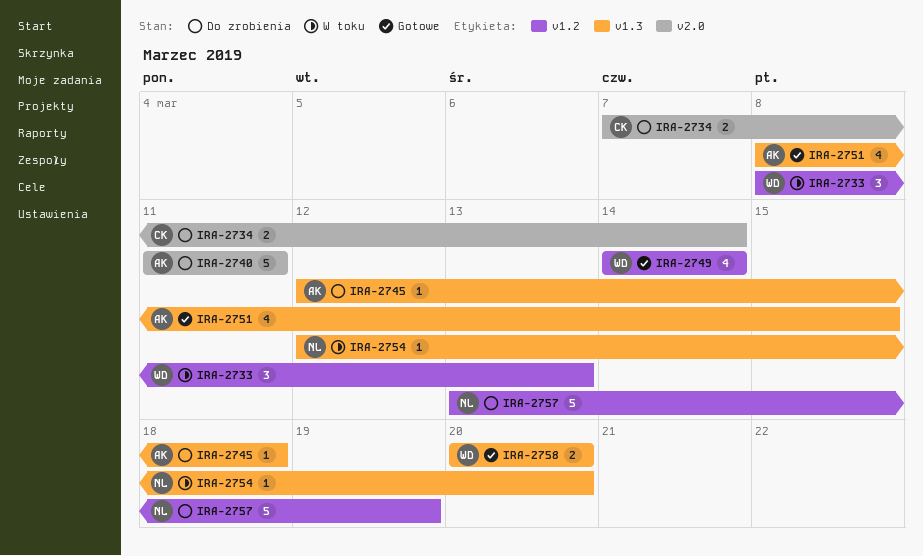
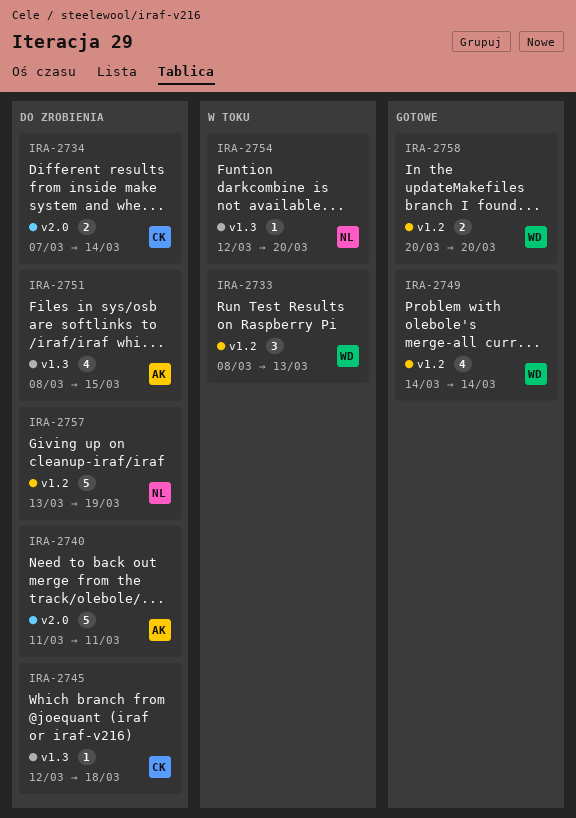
IRA-2745, owner: AK -> CK
IRA-2751, status: Gotowe -> Do zrobienia
IRA-2758, label: v1.3 -> v1.2

